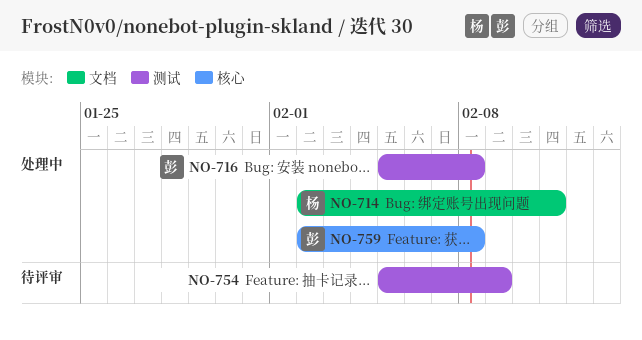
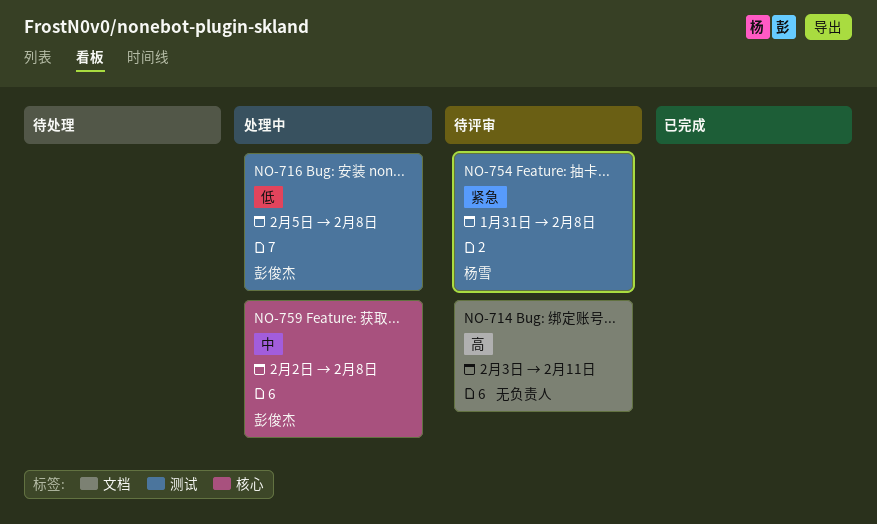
NO-714, status: 处理中 -> 待评审
NO-714, owner: 杨雪 -> none
NO-714, start: Feb 2 -> Feb 3
NO-754, owner: none -> 杨雪
NO-754, start: Feb 5 -> Jan 31
NO-754, due: Feb 9 -> Feb 8

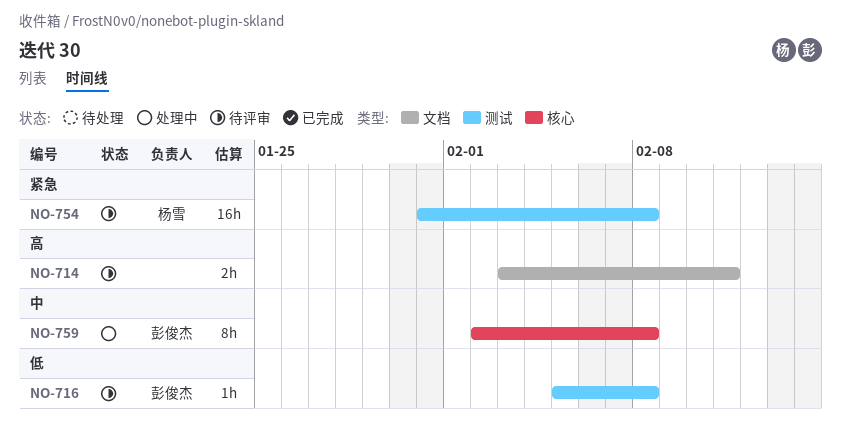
NO-716, status: 处理中 -> 待评审

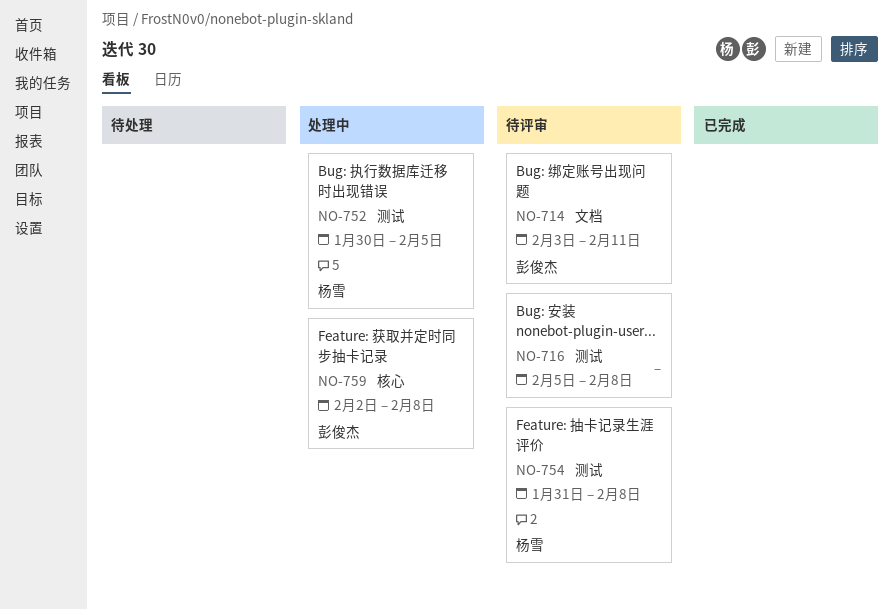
NO-714, owner: none -> 彭俊杰
NO-716, owner: 彭俊杰 -> none
NO-752: none -> present

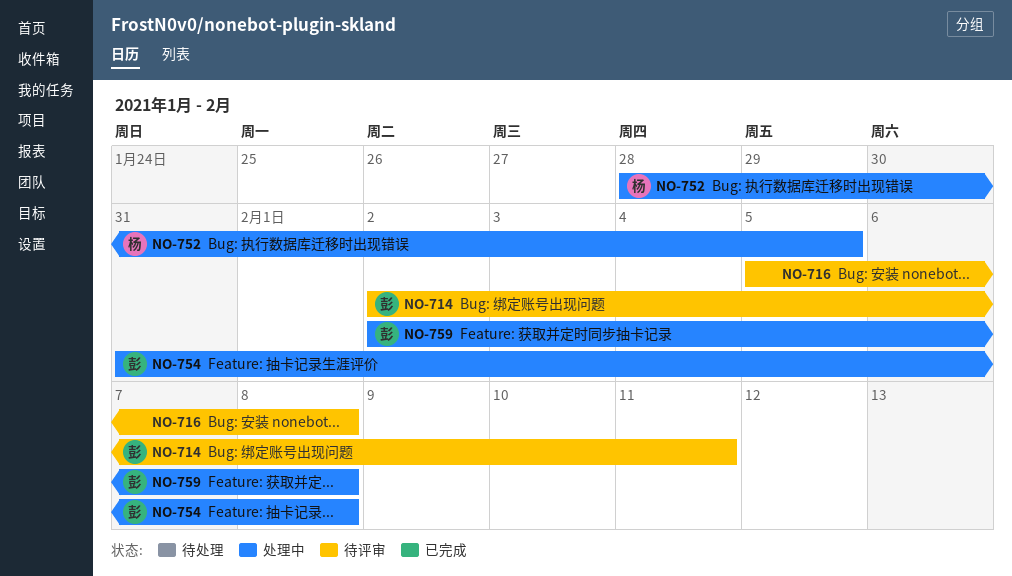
NO-714, start: Feb 3 -> Feb 2
NO-752, start: Jan 30 -> Jan 28
NO-754, status: 待评审 -> 处理中
NO-754, owner: 杨雪 -> 彭俊杰

